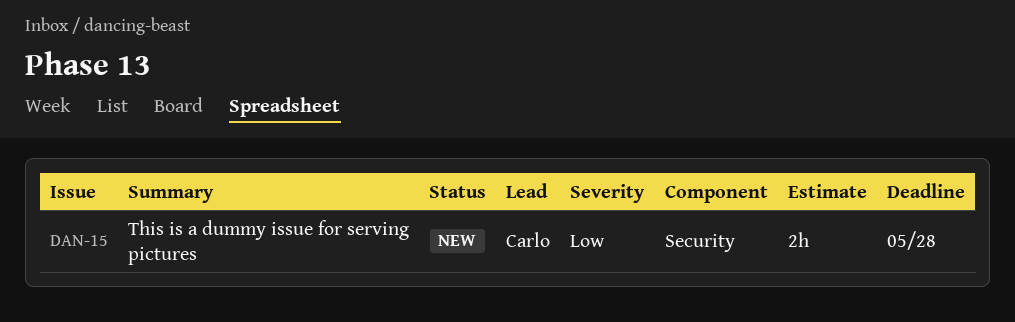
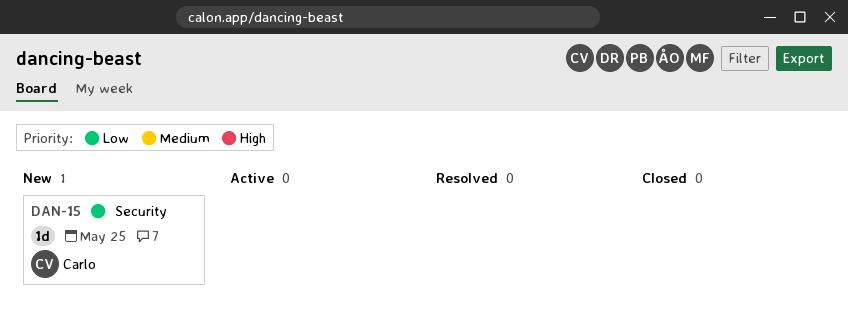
DAN-15, estimate: 2h -> 1d
DAN-15, due: May 28 -> May 25

